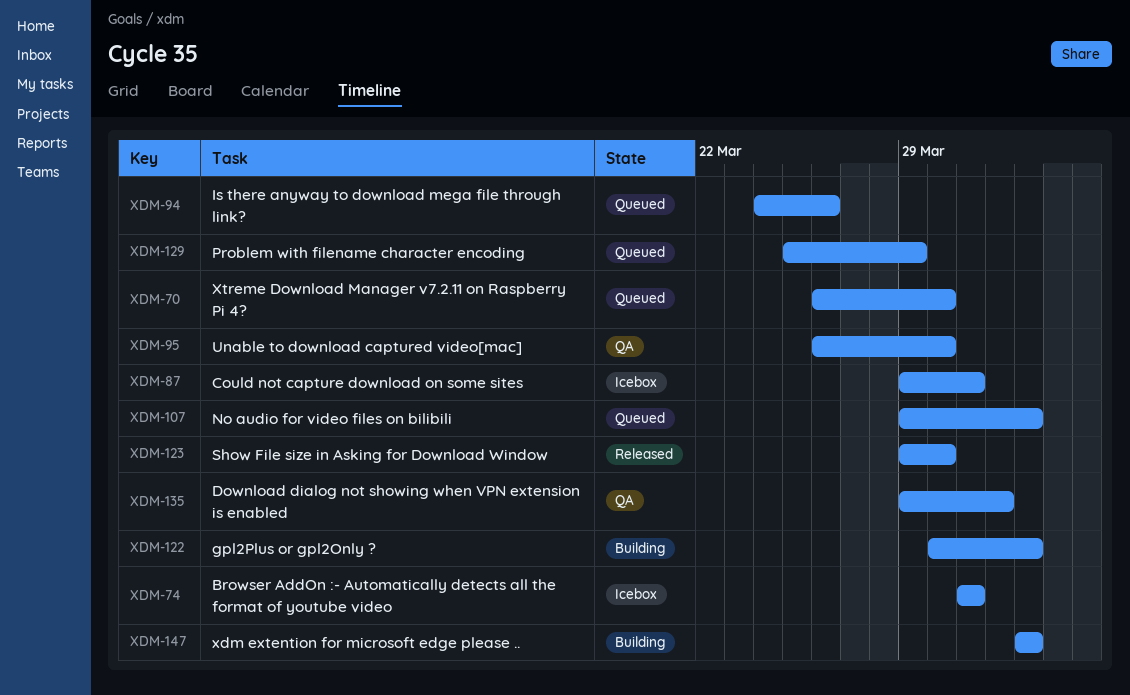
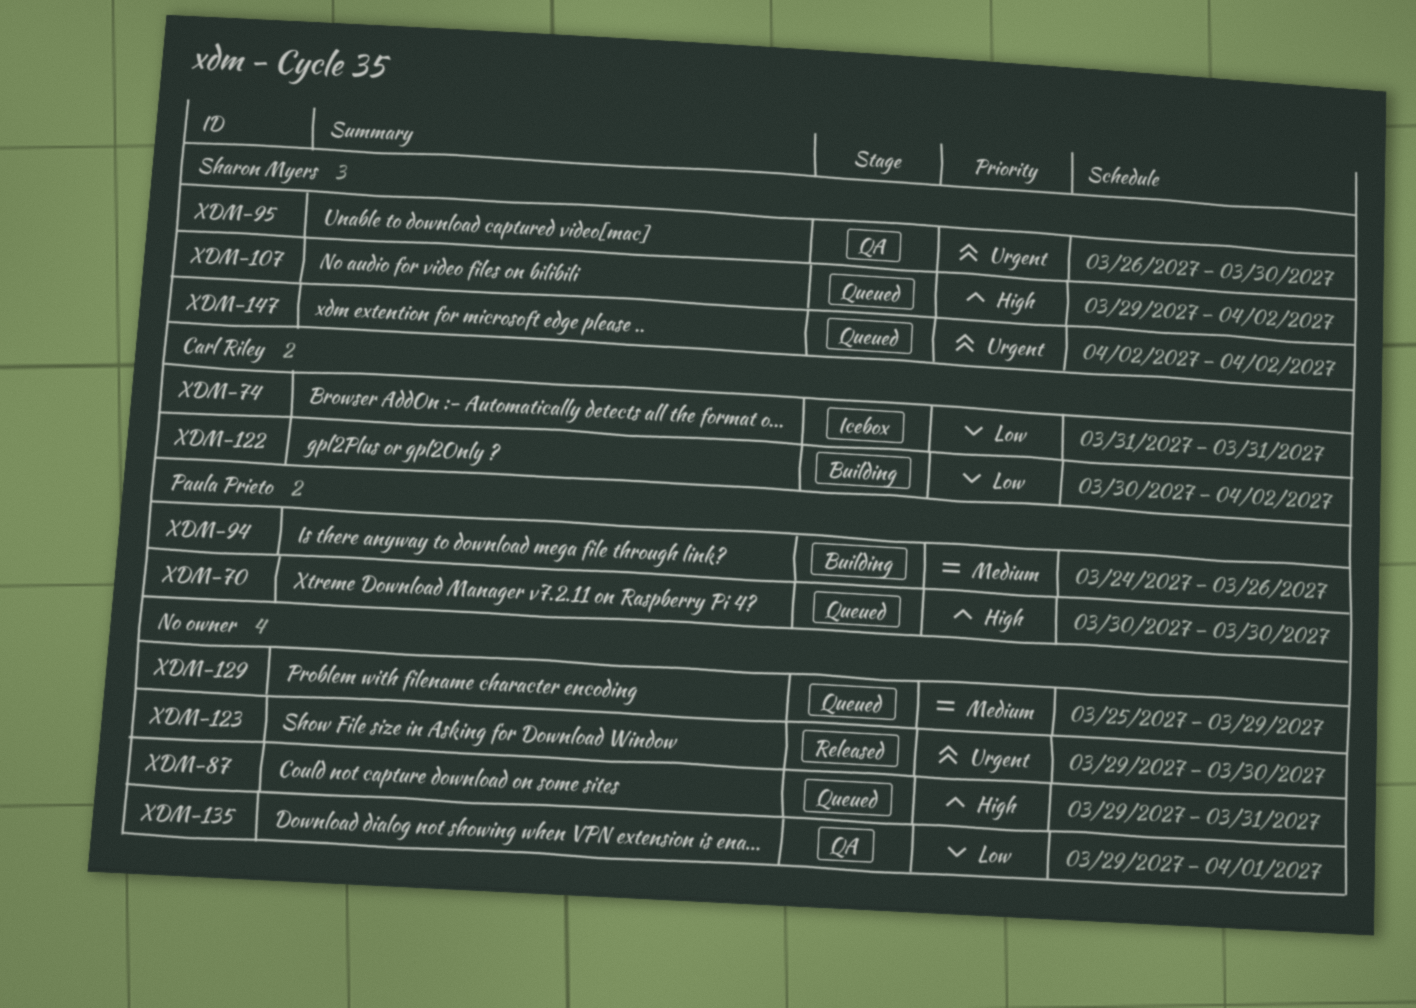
XDM-70, start: Mar 26 -> Mar 30
XDM-87, status: Icebox -> Queued
XDM-94, status: Queued -> Building
XDM-147, status: Building -> Queued

